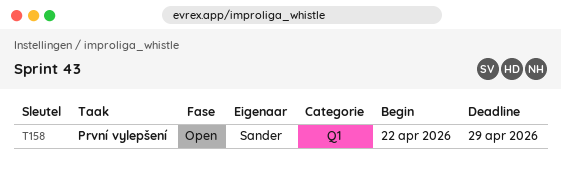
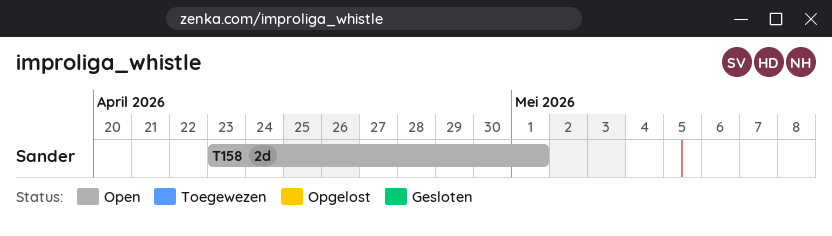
T158, start: Apr 22 -> Apr 23
T158, due: Apr 29 -> May 1

